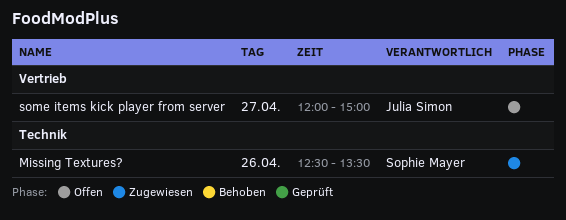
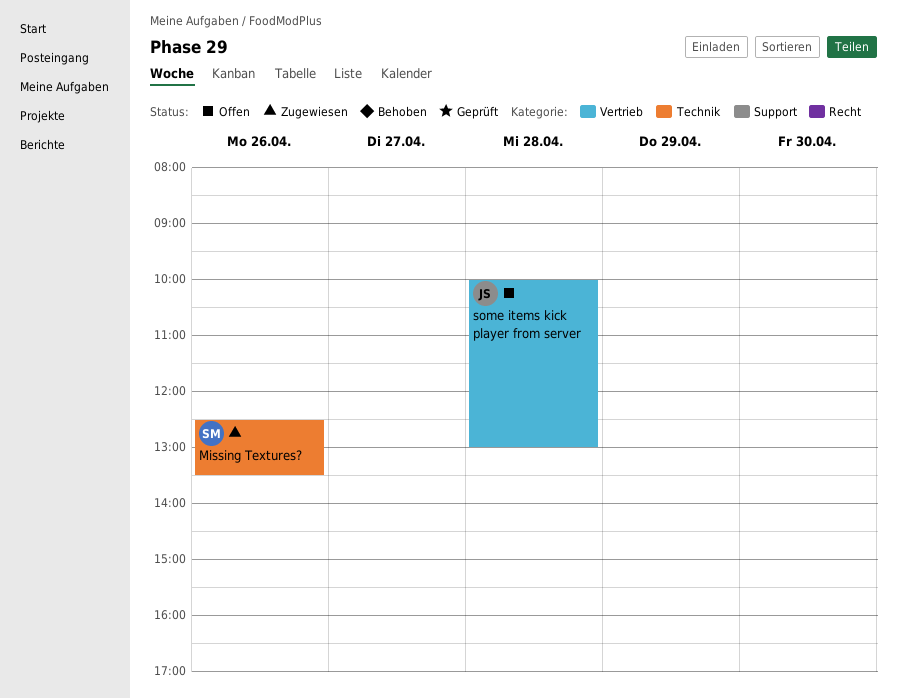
some items kick player from server, day: Apr 27 -> Apr 28
some items kick player from server, begins: 12:00 -> 10:00
some items kick player from server, ends: 15:00 -> 13:00

